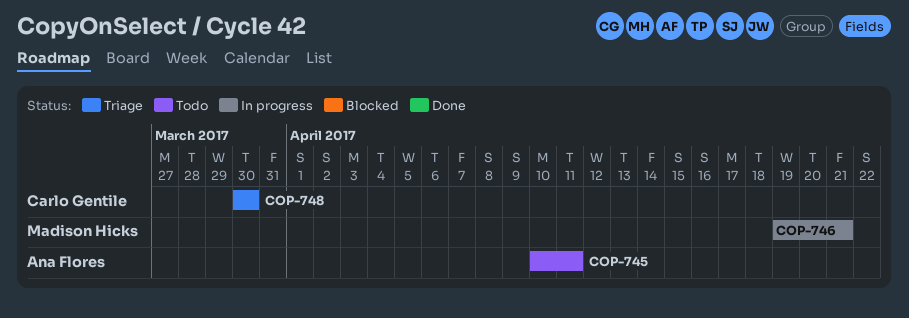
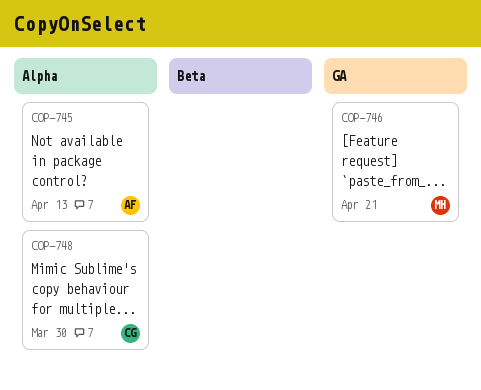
COP-745, due: Apr 11 -> Apr 13

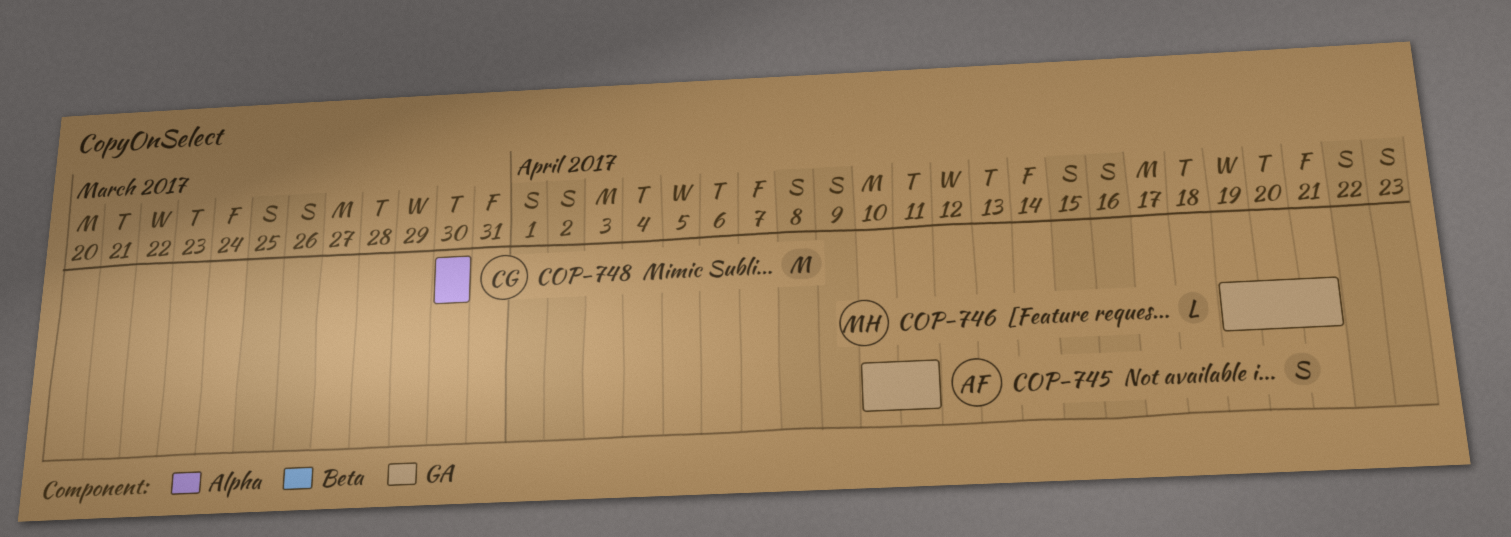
COP-745, label: Alpha -> GA
COP-745, due: Apr 13 -> Apr 11

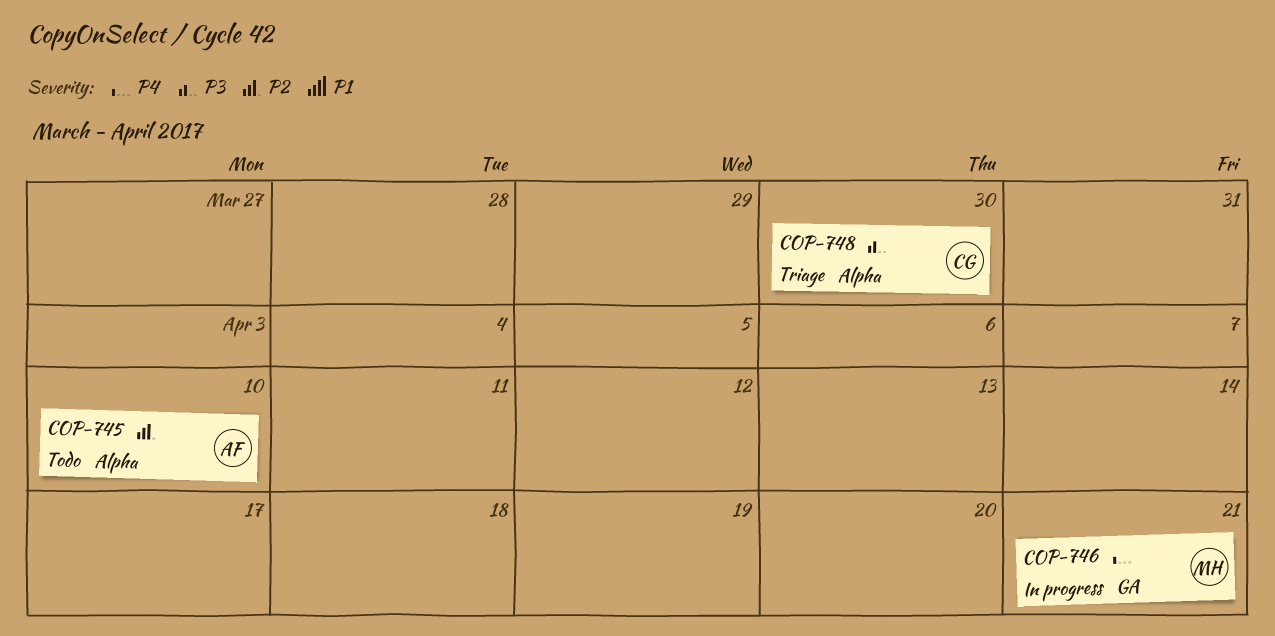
COP-745, label: GA -> Alpha
COP-745, due: Apr 11 -> Apr 10

